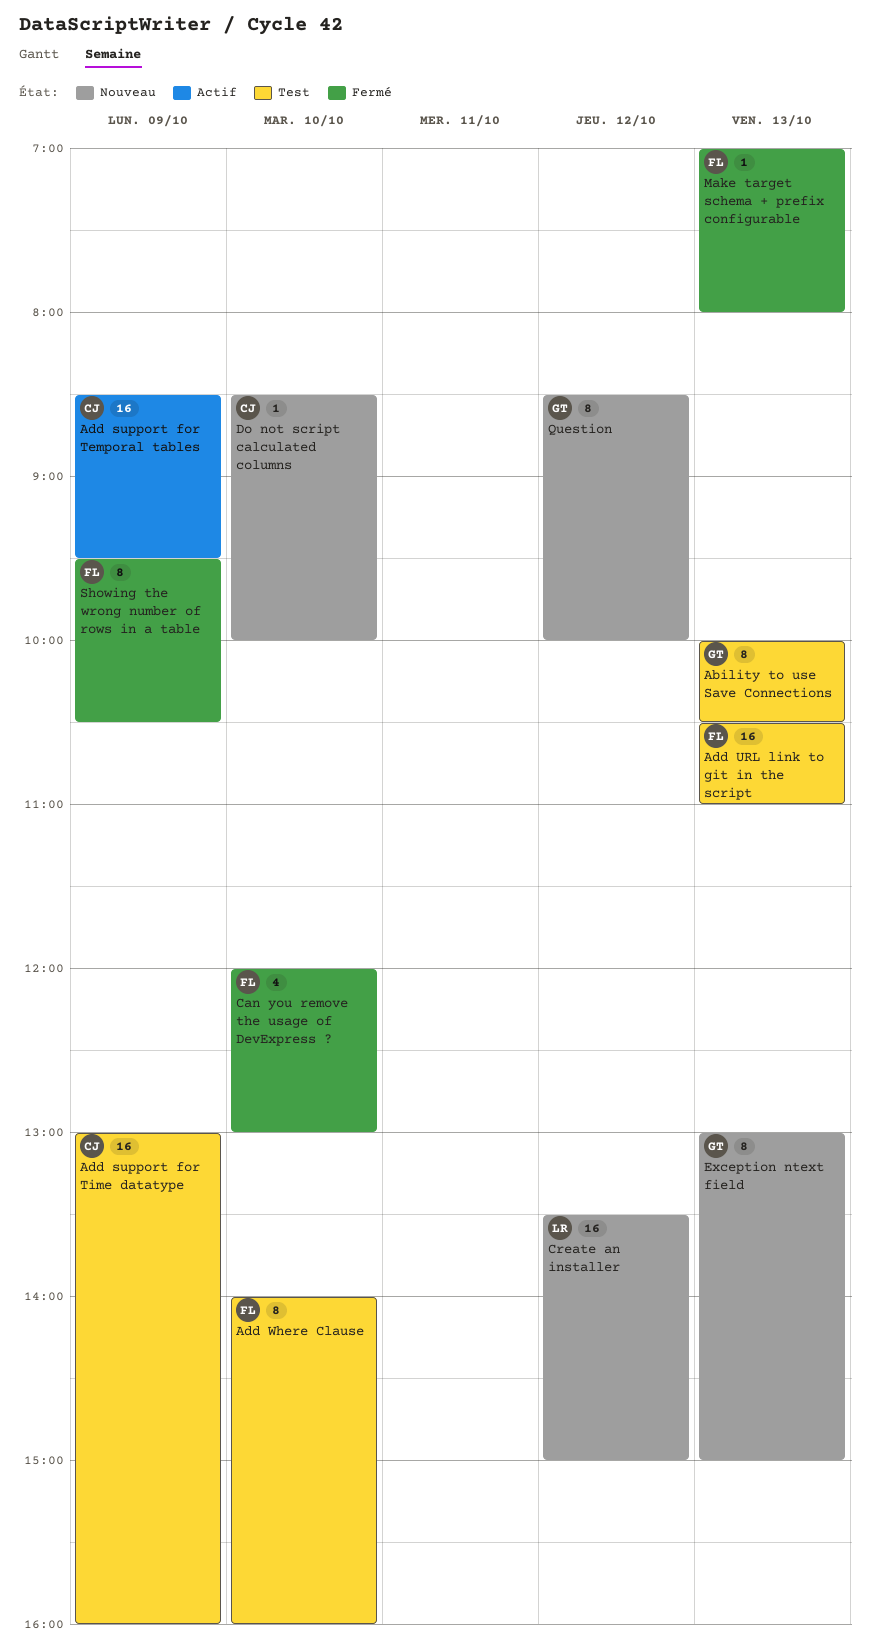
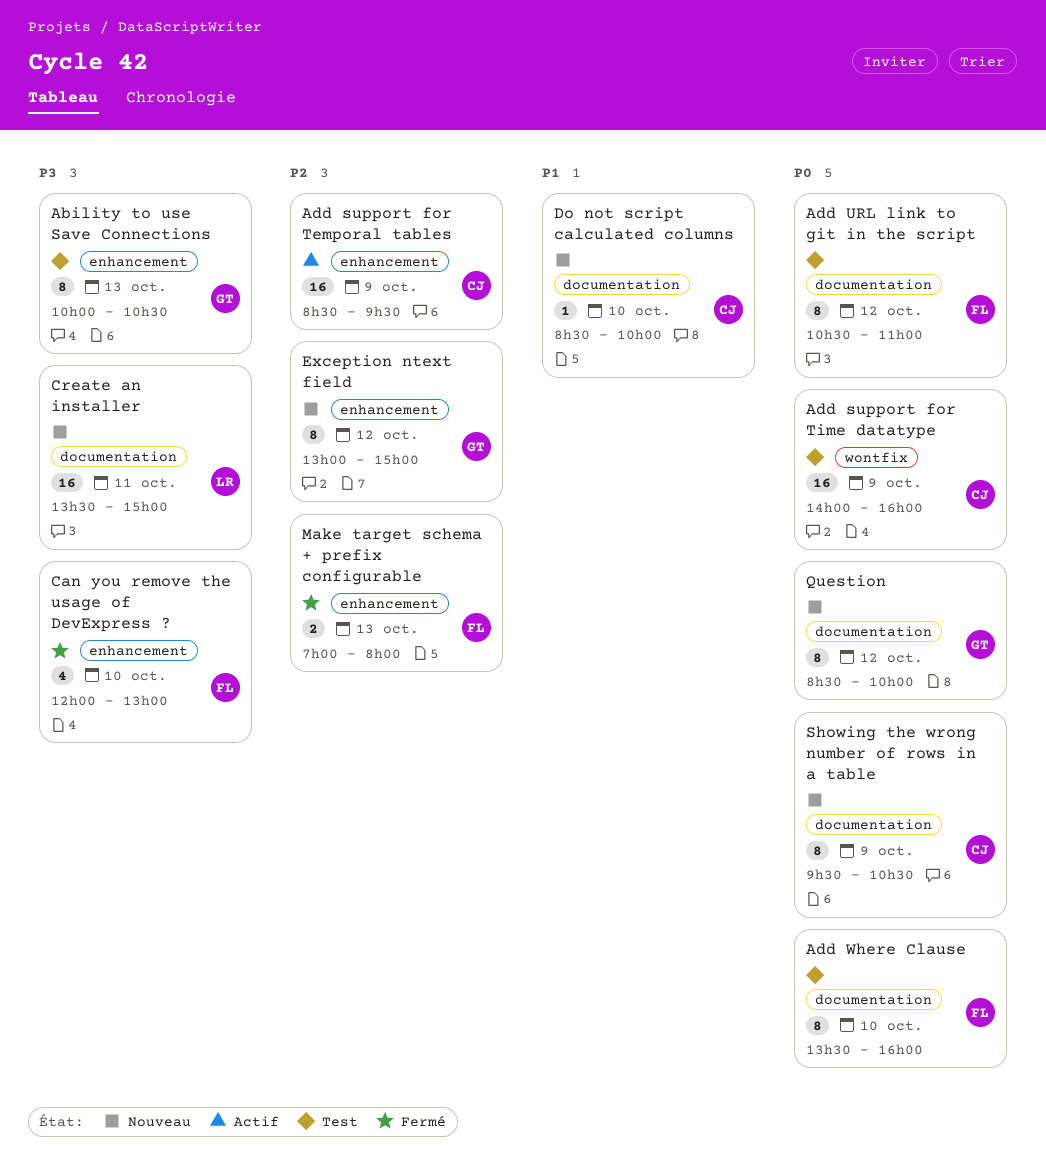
Add support for Time datatype, begins: 13:00 -> 14:00
Add URL link to git in the script, estimate: 16 -> 8
Add URL link to git in the script, day: Oct 13 -> Oct 12
Add Where Clause, begins: 14:00 -> 13:30
Create an installer, day: Oct 12 -> Oct 11
Exception ntext field, day: Oct 13 -> Oct 12
Make target schema + prefix configurable, estimate: 1 -> 2
Showing the wrong number of rows in a table, status: Fermé -> Nouveau
Showing the wrong number of rows in a table, owner: FL -> CJ

